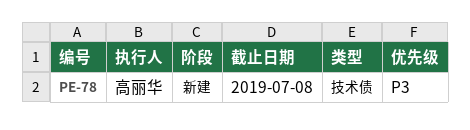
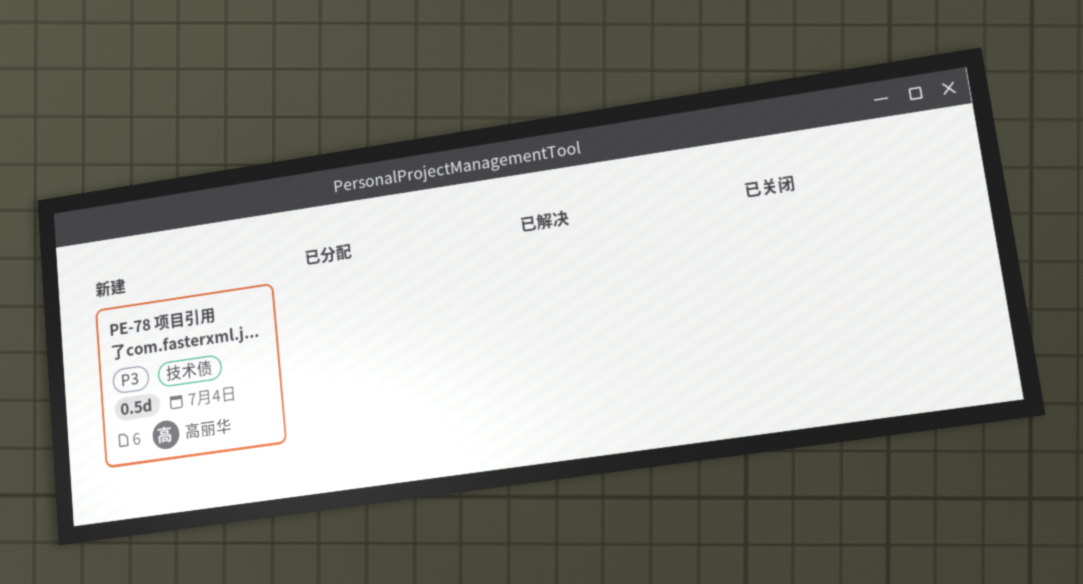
PE-78, due: Jul 8 -> Jul 4

